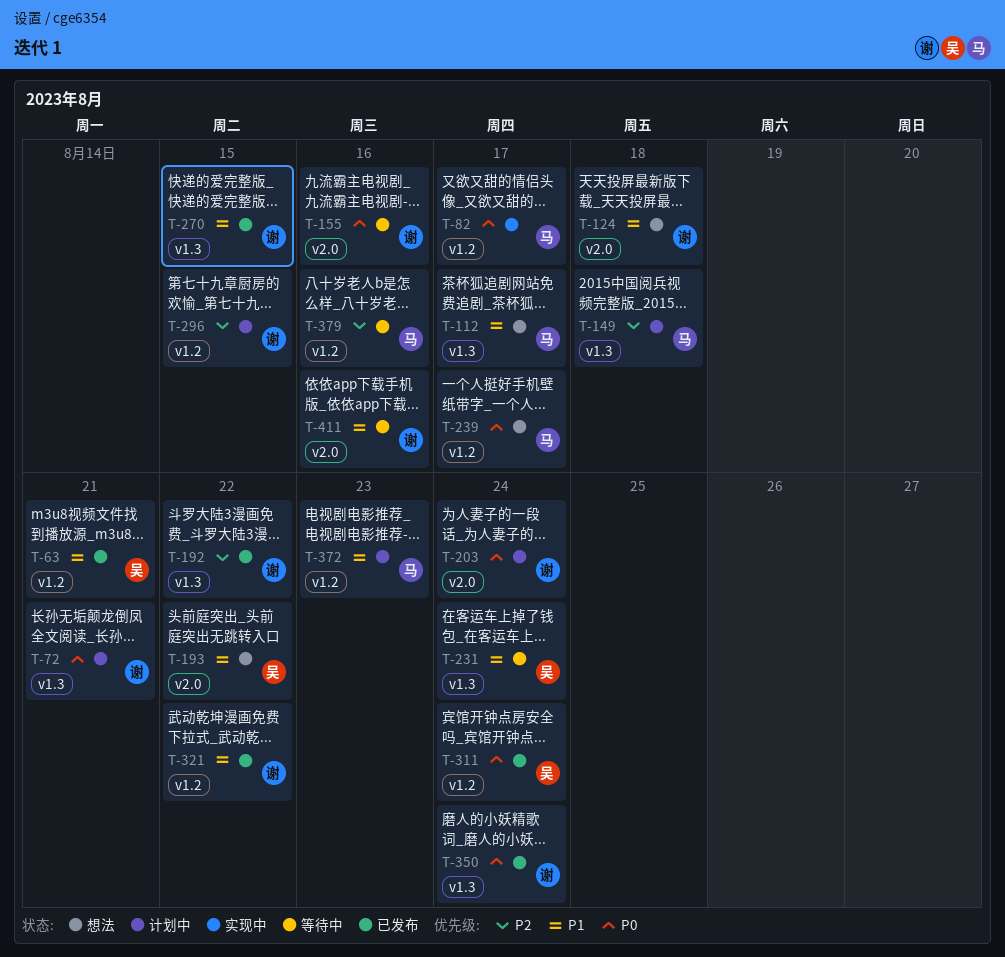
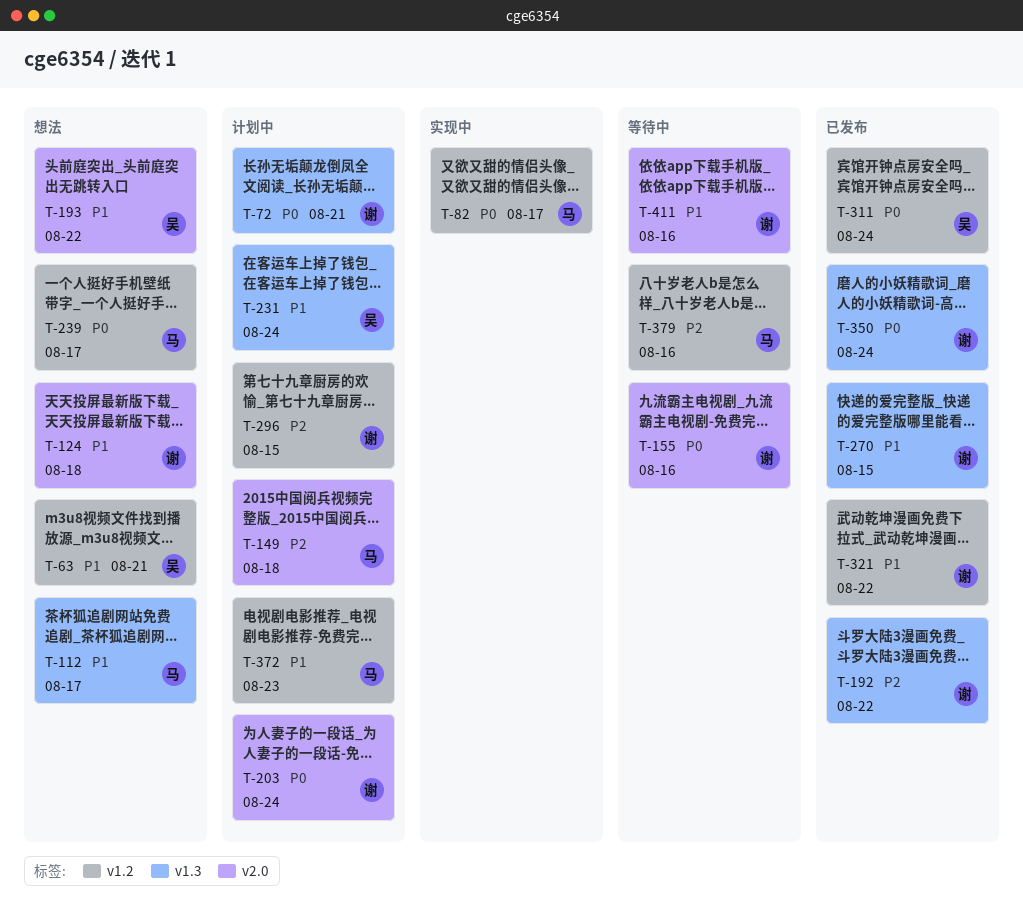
T-63, status: 已发布 -> 想法
T-149, label: v1.3 -> v2.0
T-231, status: 等待中 -> 计划中

